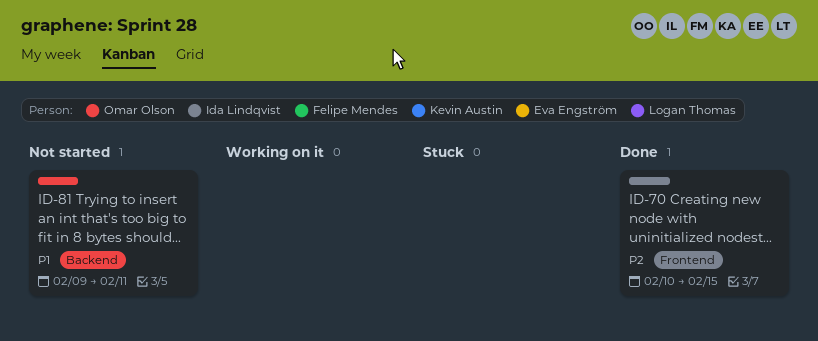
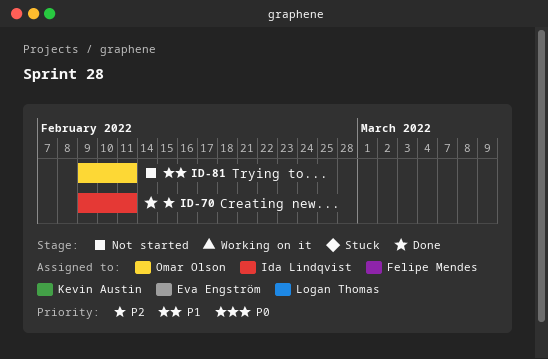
ID-70, start: Feb 10 -> Feb 9
ID-70, due: Feb 15 -> Feb 11

